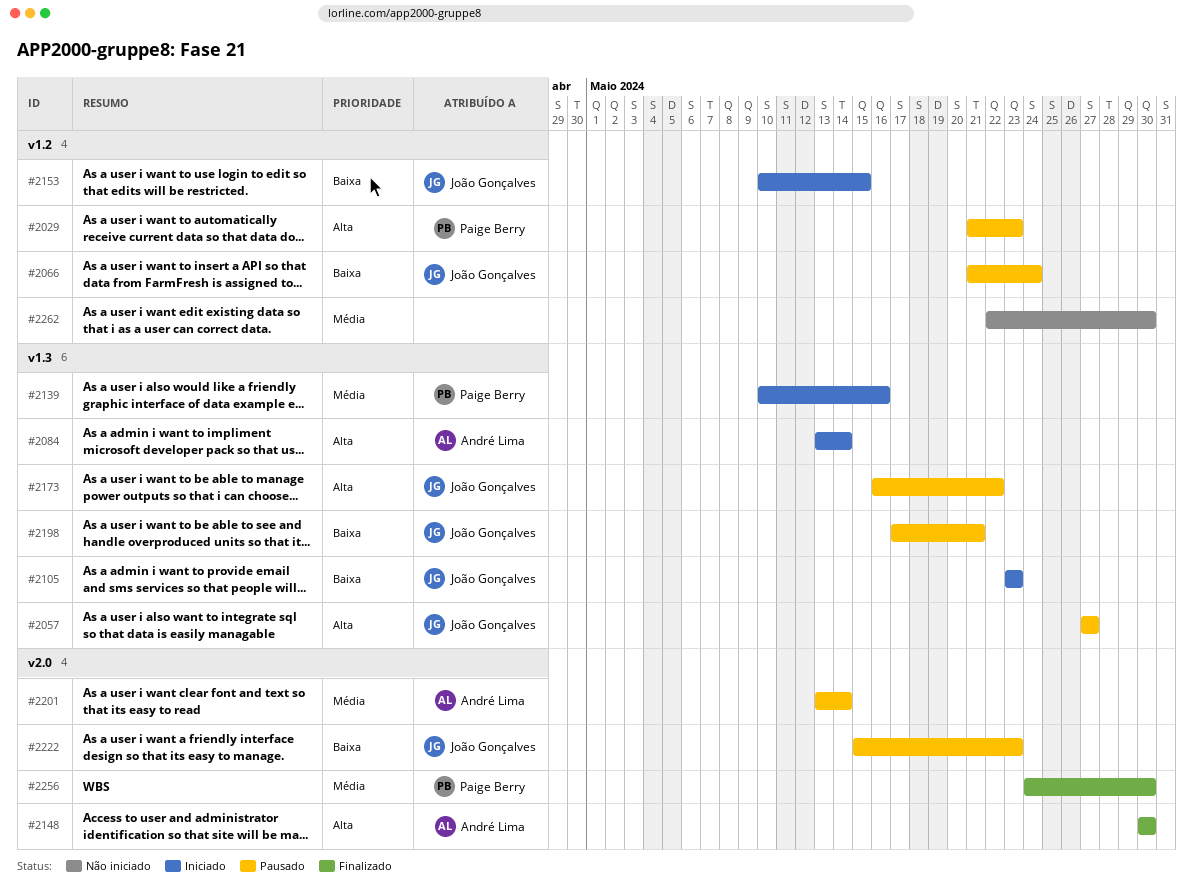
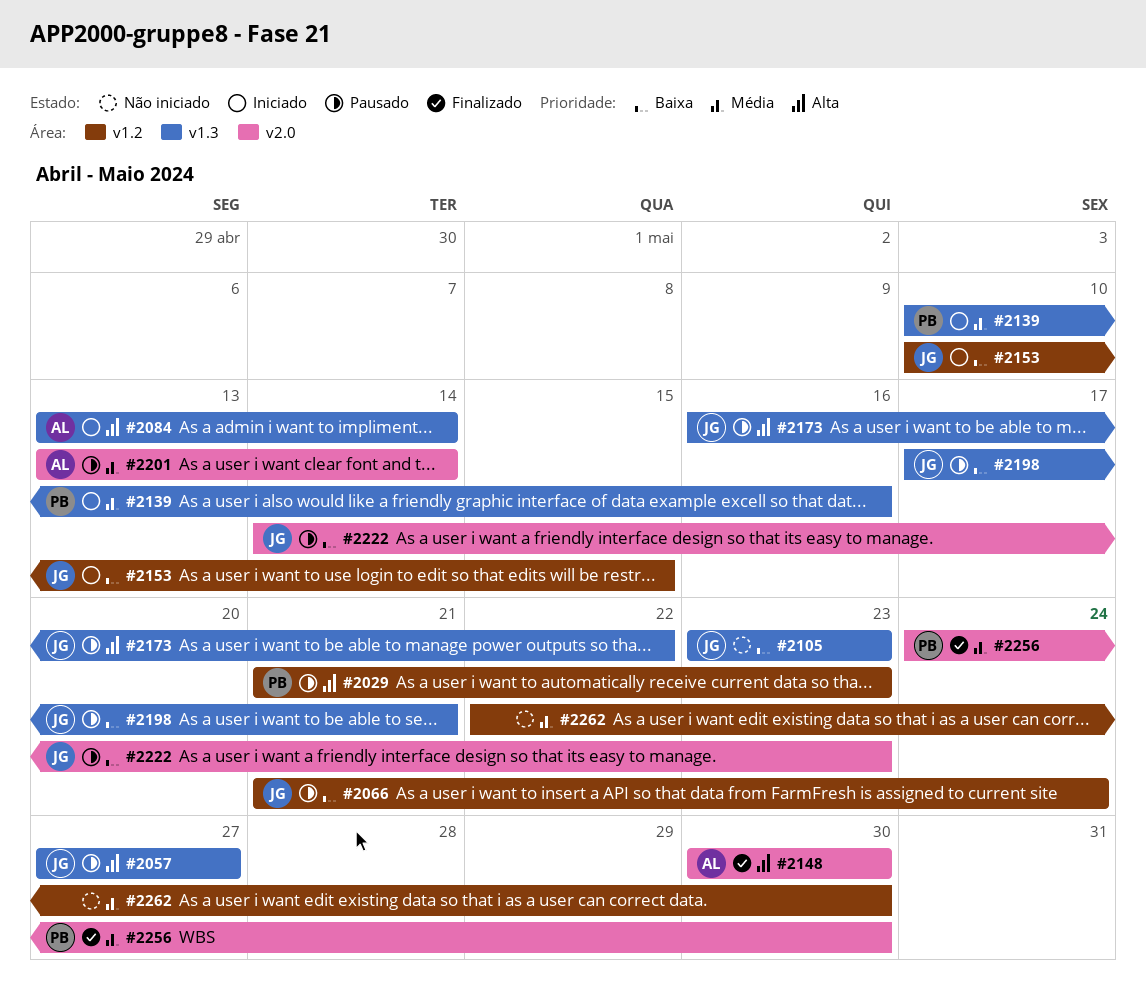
#2105, status: Iniciado -> Não iniciado
#2222, start: May 15 -> May 14

